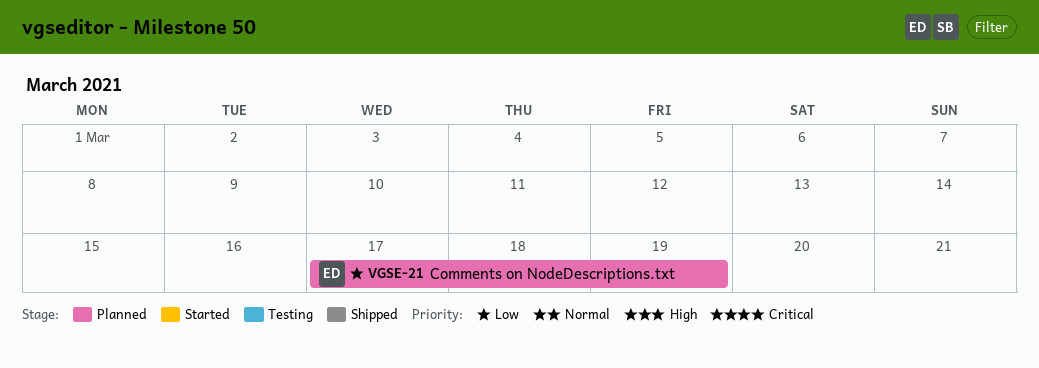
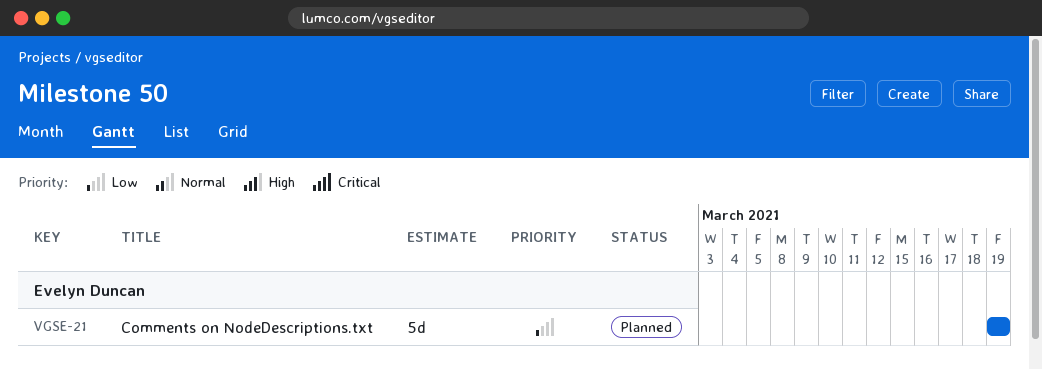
VGSE-21, start: Mar 17 -> Mar 19

